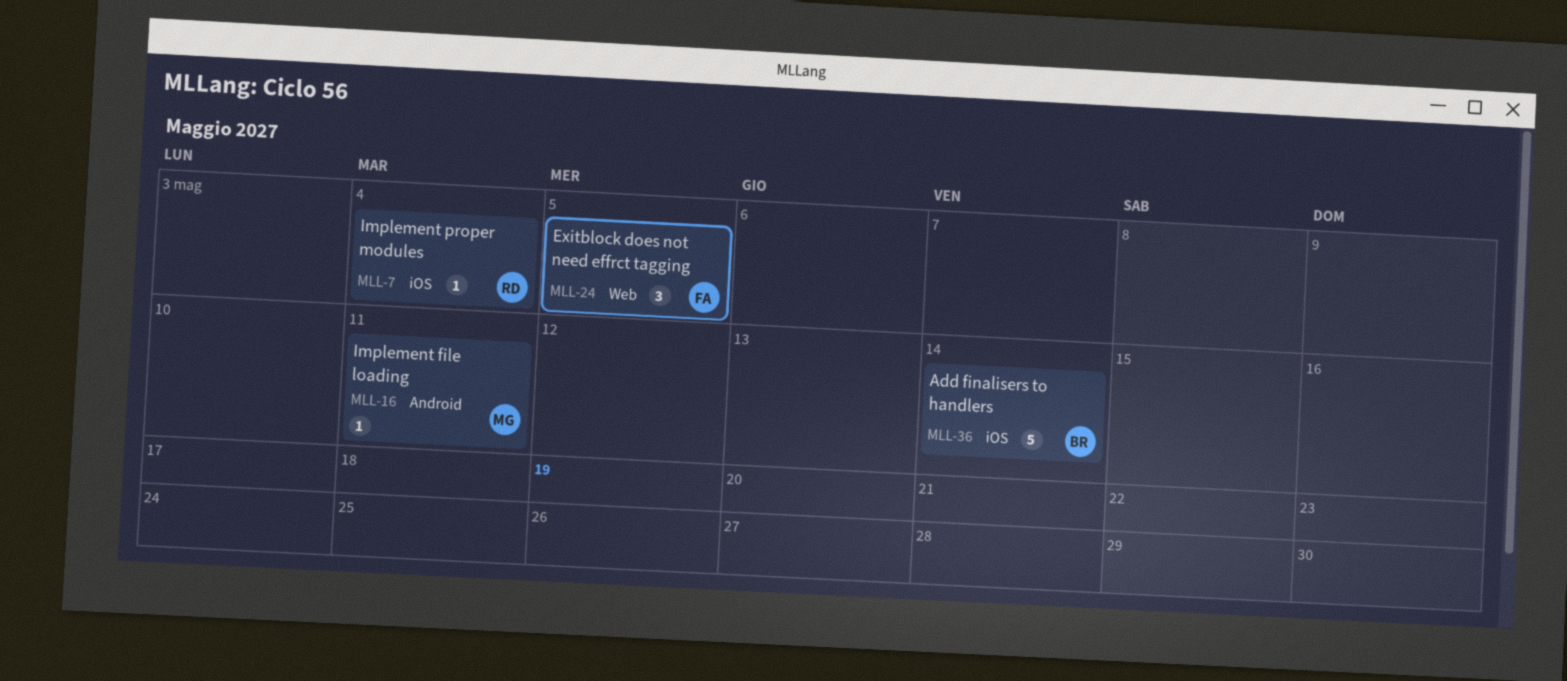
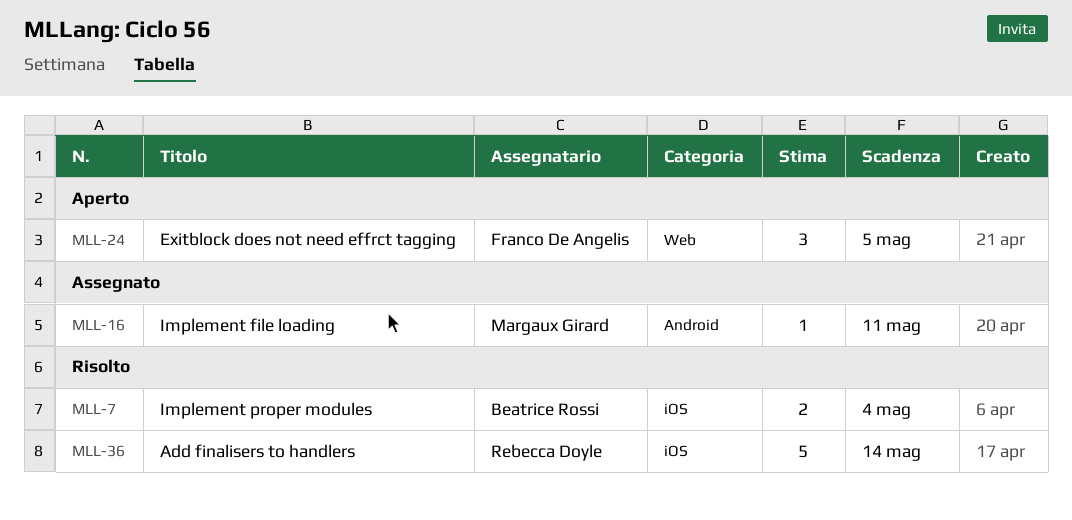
MLL-7, owner: Rebecca Doyle -> Beatrice Rossi
MLL-7, estimate: 1 -> 2
MLL-36, owner: Beatrice Rossi -> Rebecca Doyle

